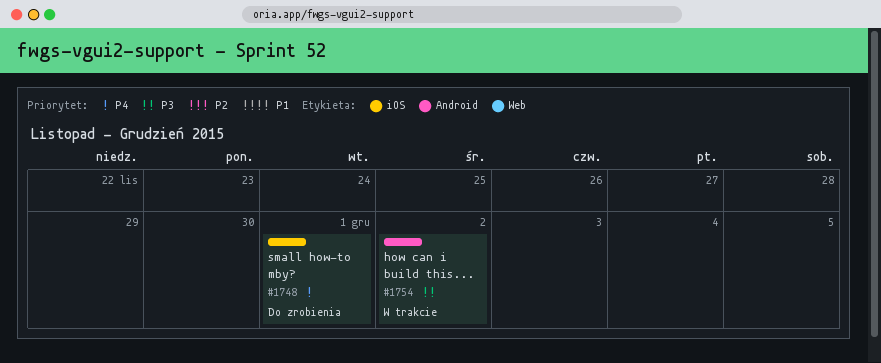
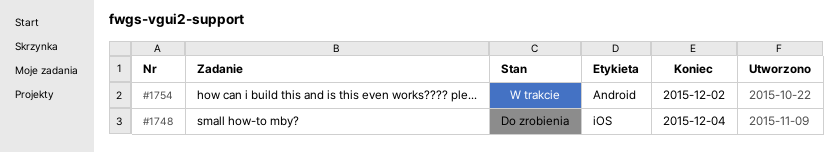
#1748, due: Dec 1 -> Dec 4

